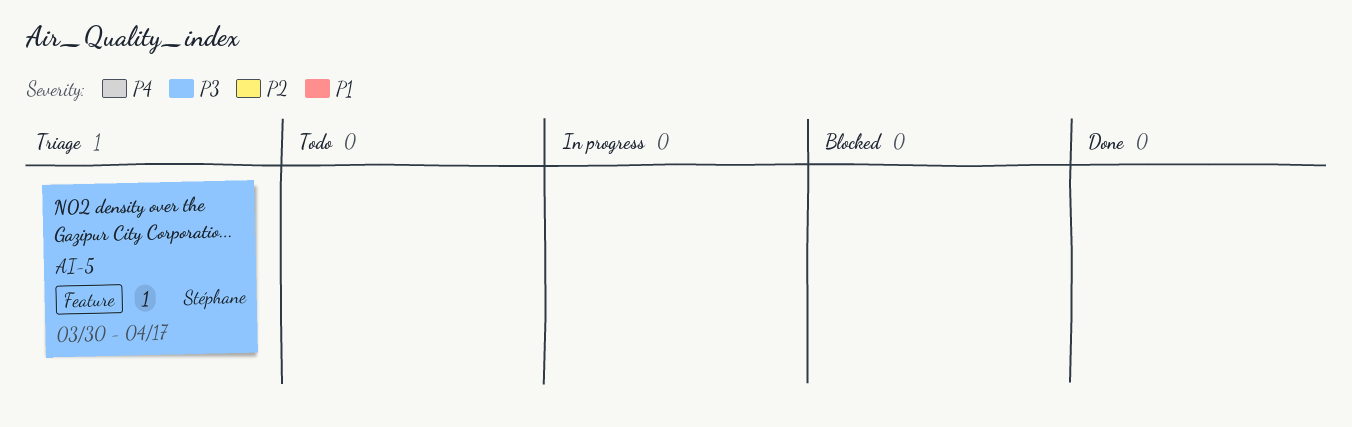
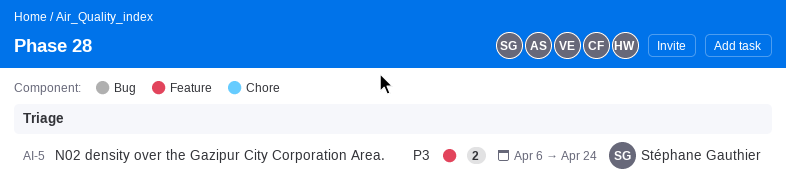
AI-5, estimate: 1 -> 2
AI-5, start: Mar 30 -> Apr 6
AI-5, due: Apr 17 -> Apr 24

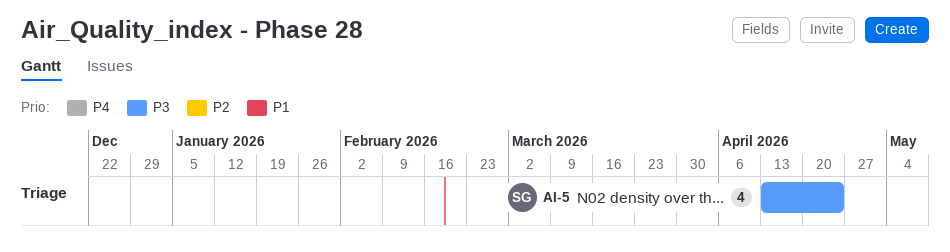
AI-5, estimate: 2 -> 4
AI-5, start: Apr 6 -> Apr 13

